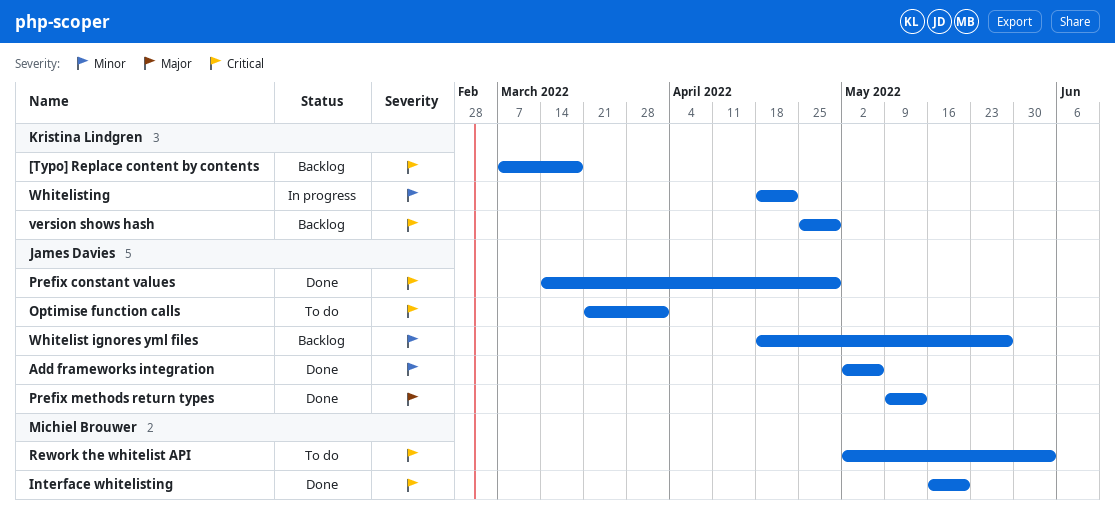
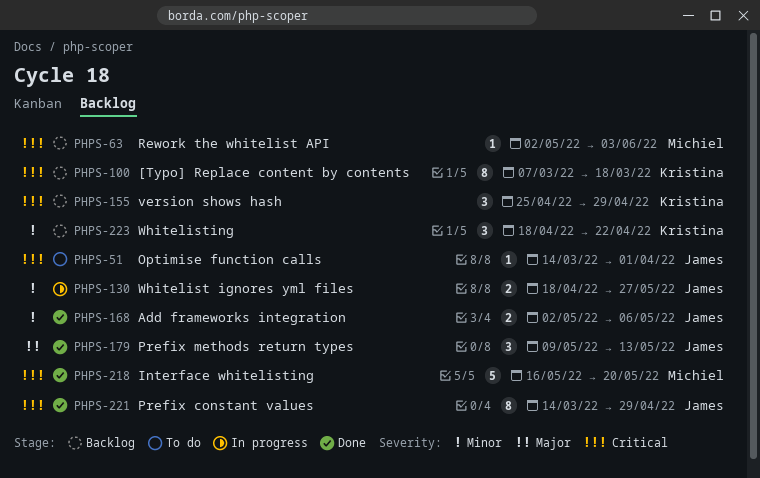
Optimise function calls, start: Mar 21 -> Mar 14
Rework the whitelist API, status: To do -> Backlog
Whitelist ignores yml files, status: Backlog -> In progress
Whitelisting, status: In progress -> Backlog

